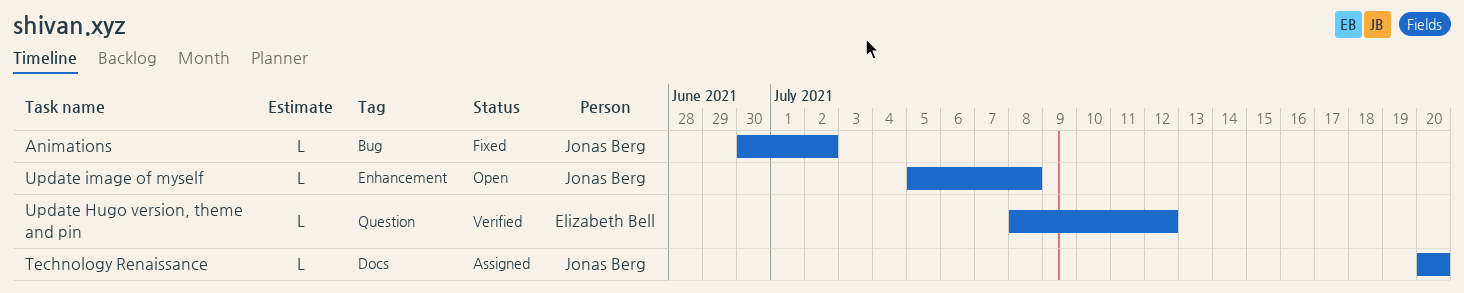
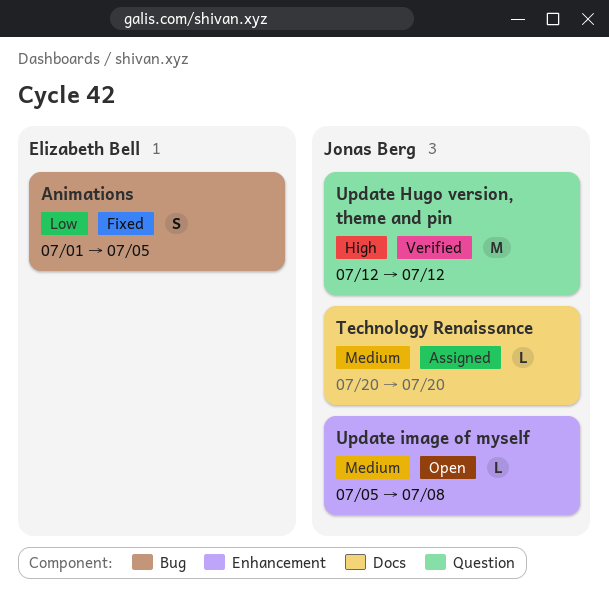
Animations, owner: Jonas Berg -> Elizabeth Bell
Animations, estimate: L -> S
Animations, start: Jun 30 -> Jul 1
Animations, due: Jul 2 -> Jul 5
Update Hugo version, theme and pin, owner: Elizabeth Bell -> Jonas Berg
Update Hugo version, theme and pin, estimate: L -> M
Update Hugo version, theme and pin, start: Jul 8 -> Jul 12

